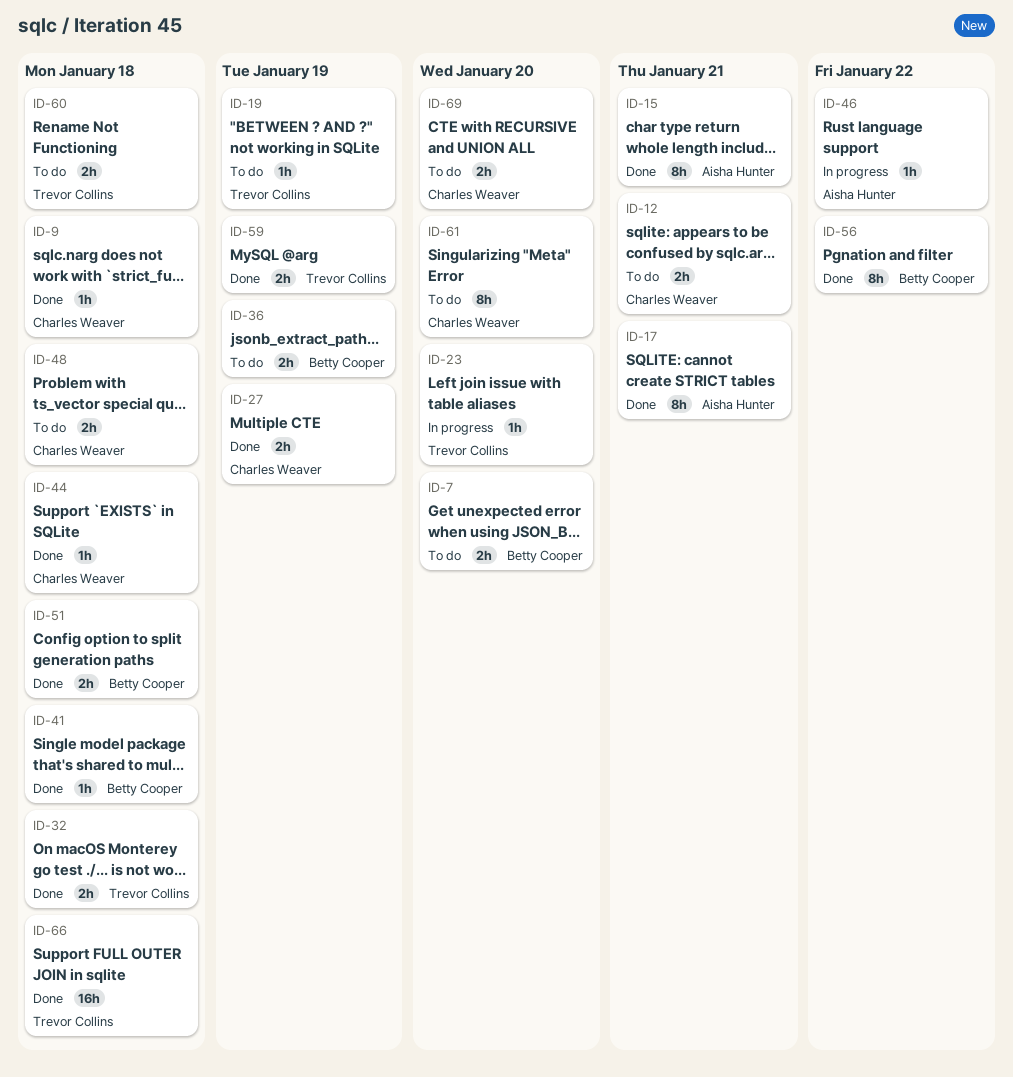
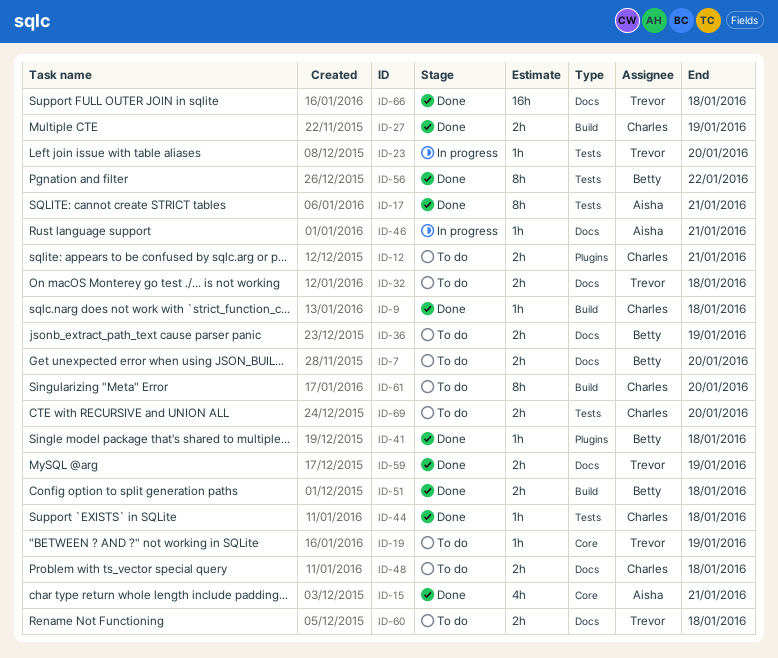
ID-15, estimate: 8h -> 4h
ID-32, status: Done -> To do
ID-46, due: Jan 22 -> Jan 21

